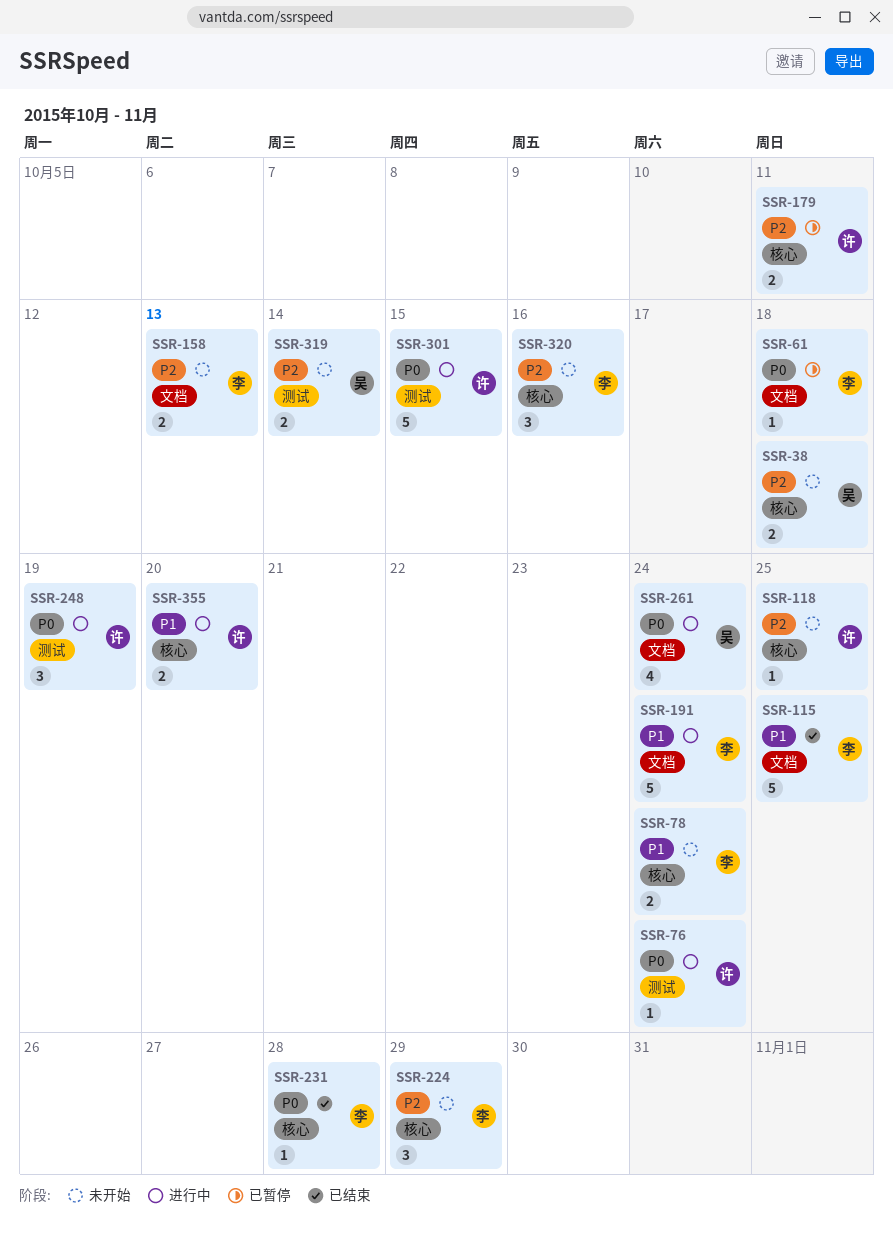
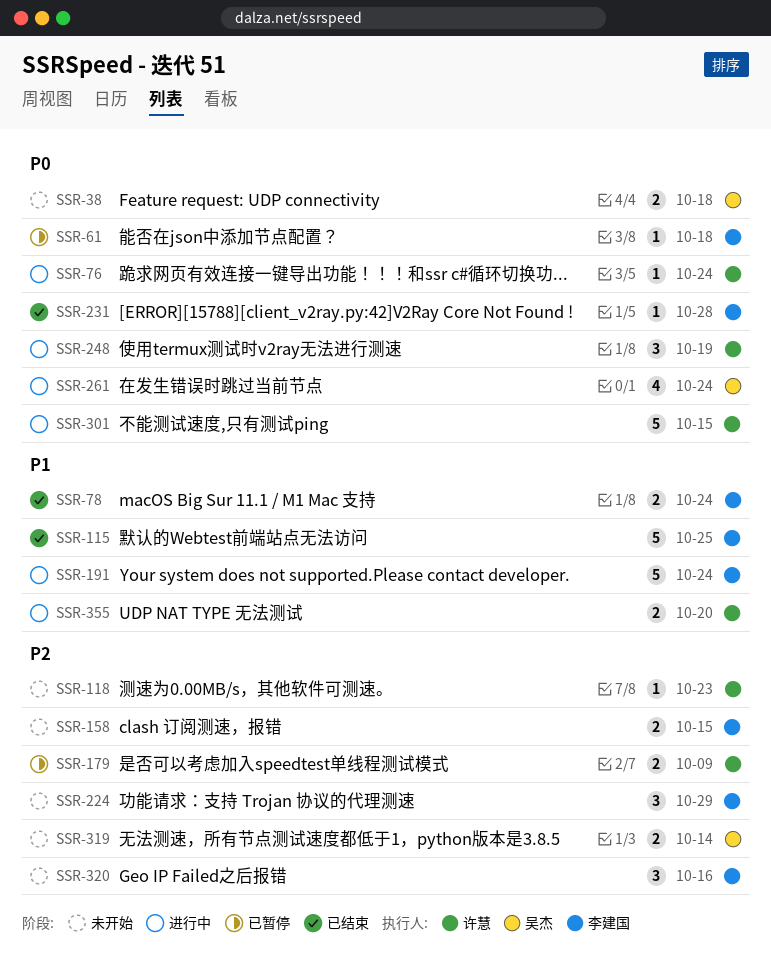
SSR-38, priority: P2 -> P0
SSR-78, status: 未开始 -> 已结束
SSR-118, due: Oct 25 -> Oct 23
SSR-158, due: Oct 13 -> Oct 15
SSR-179, due: Oct 11 -> Oct 9

